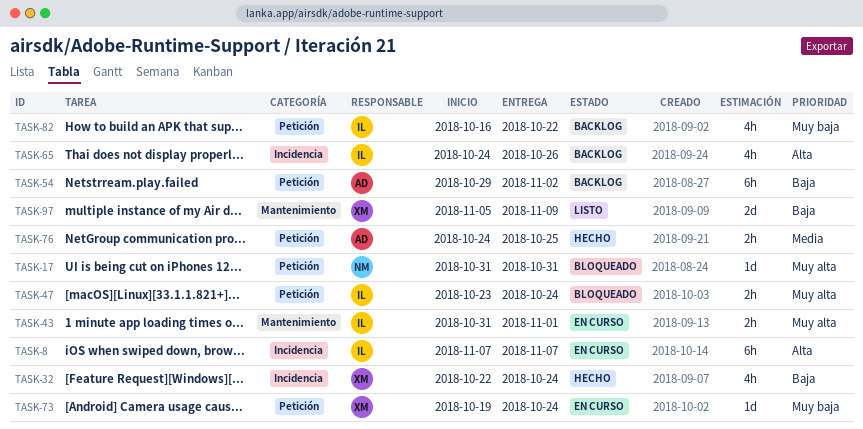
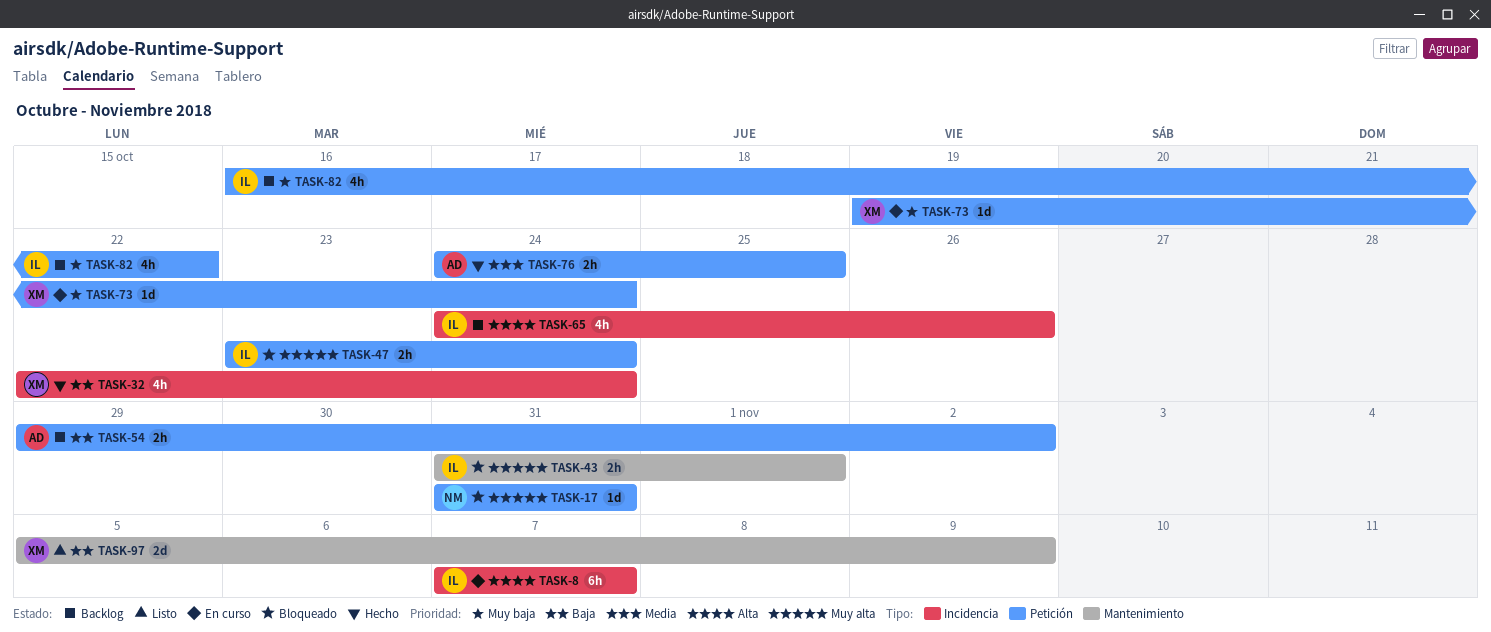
TASK-43, status: En curso -> Bloqueado
TASK-54, estimate: 6h -> 2h

